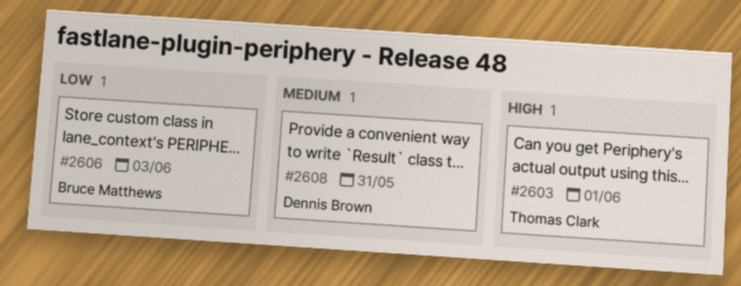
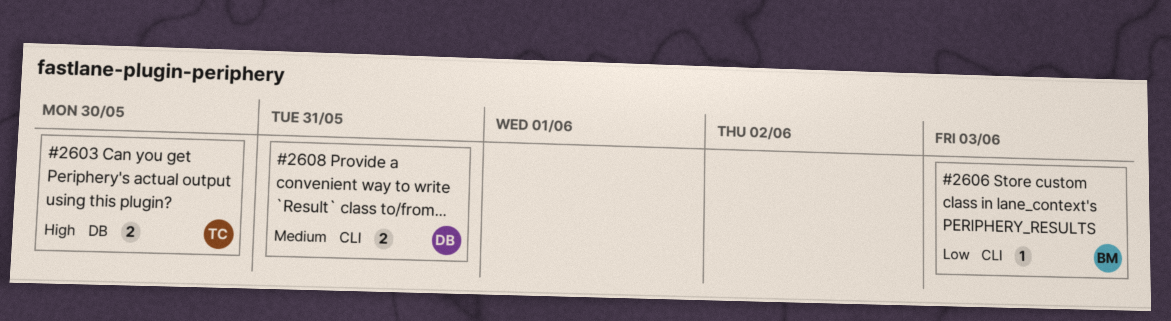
#2603, due: Jun 1 -> May 30

